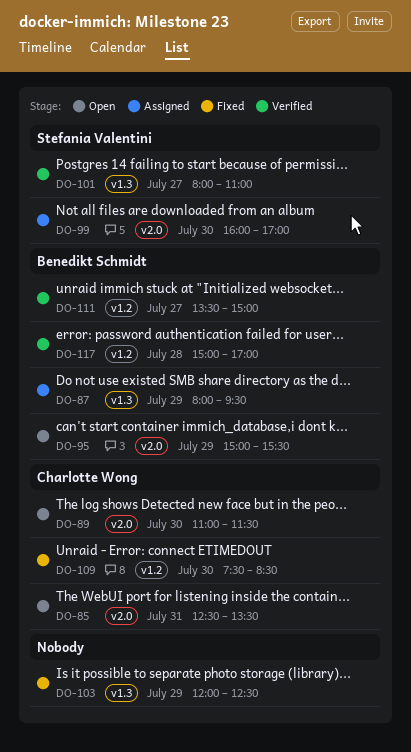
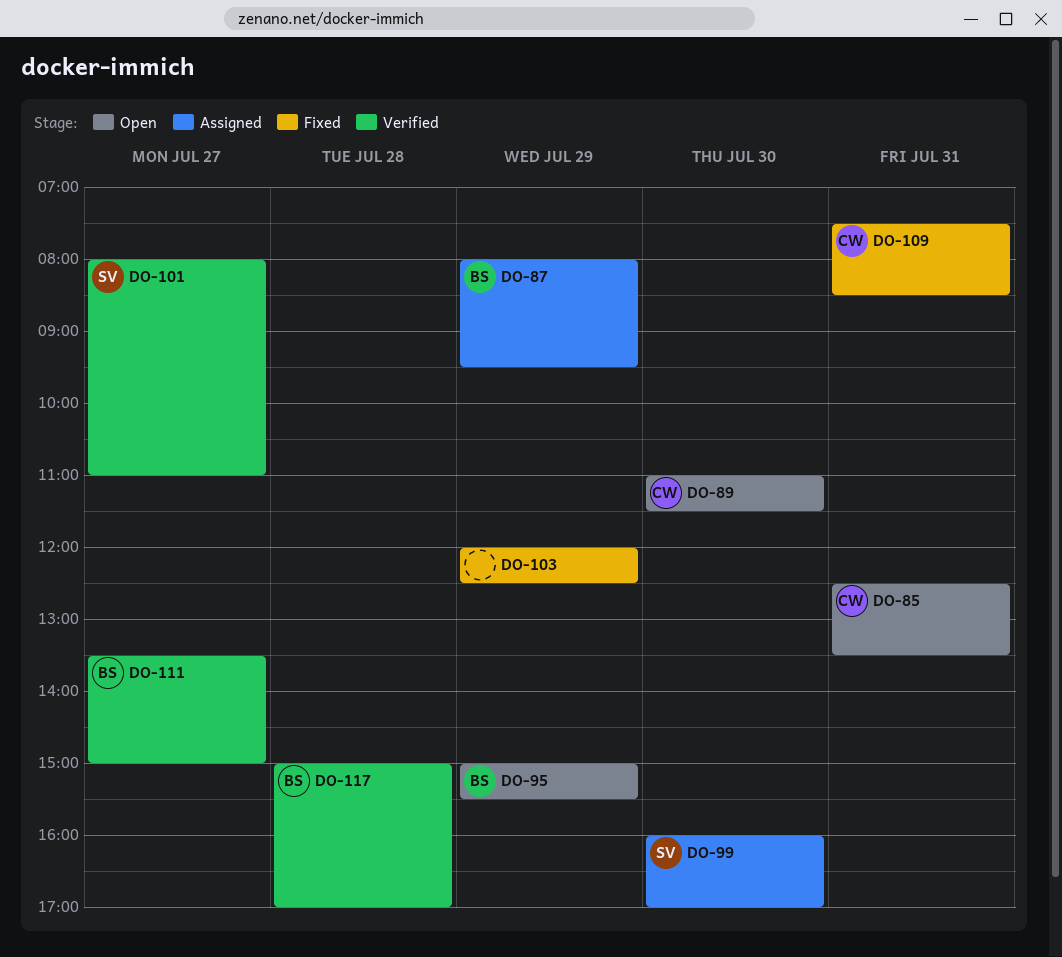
DO-109, day: Jul 30 -> Jul 31

